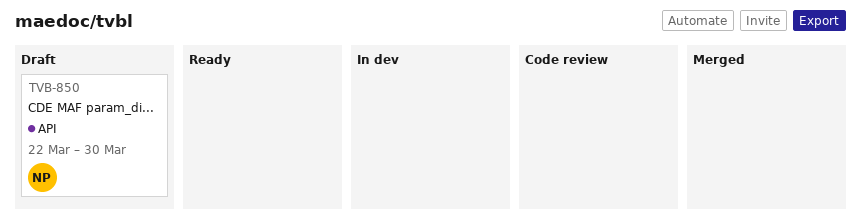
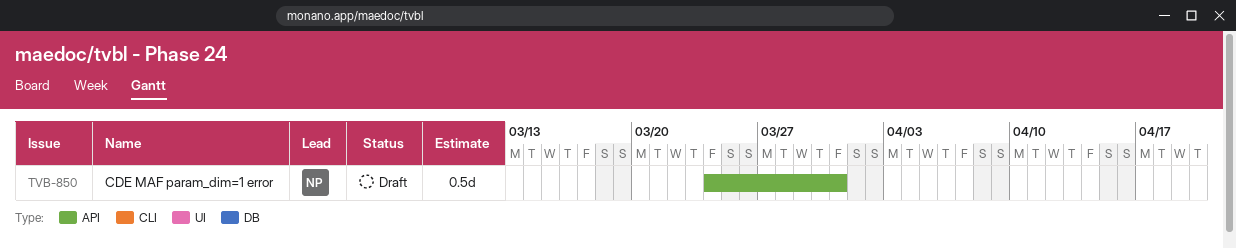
TVB-850, start: Mar 22 -> Mar 24
TVB-850, due: Mar 30 -> Mar 31

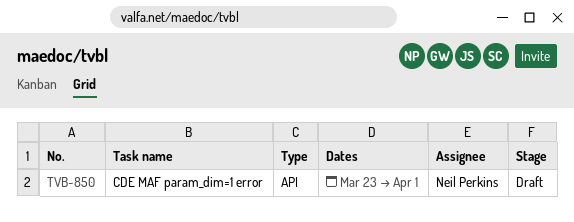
TVB-850, start: Mar 24 -> Mar 23
TVB-850, due: Mar 31 -> Apr 1

